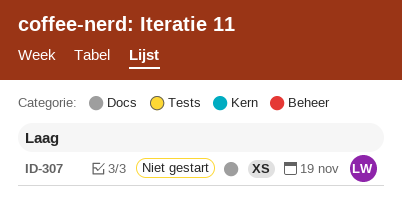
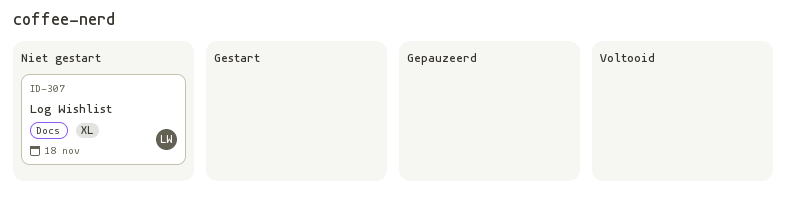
ID-307, estimate: XS -> XL
ID-307, due: Nov 19 -> Nov 18

